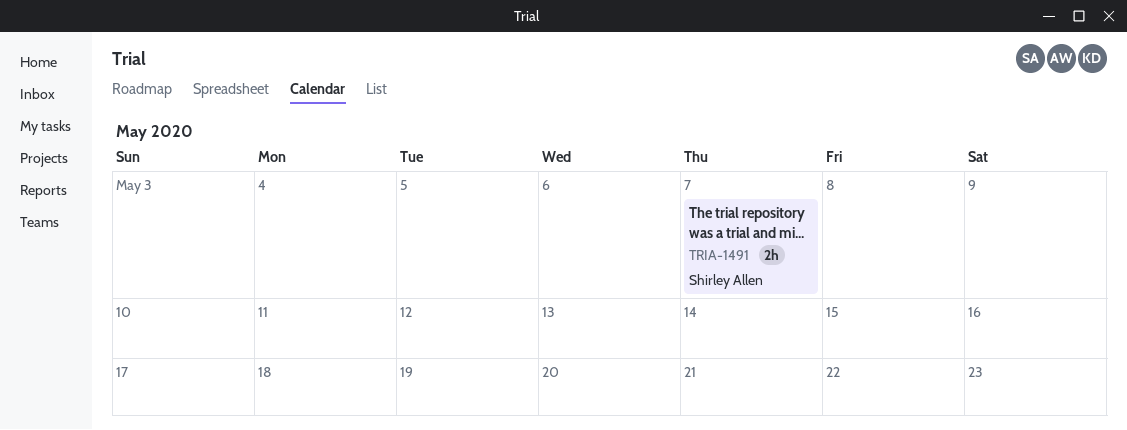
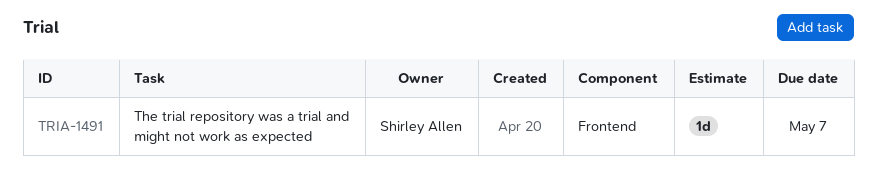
TRIA-1491, estimate: 2h -> 1d

